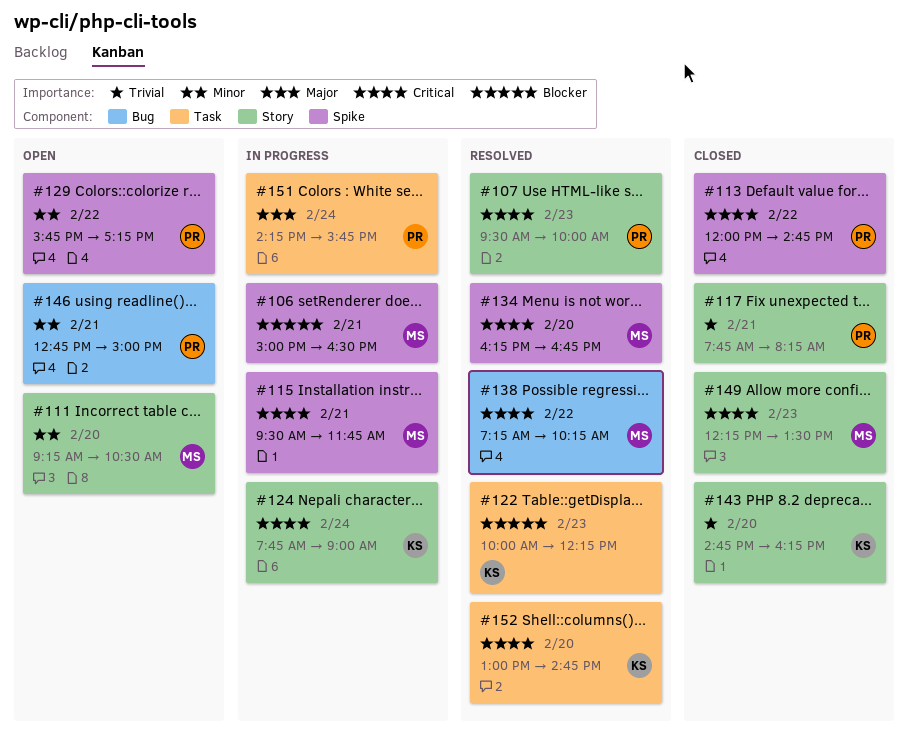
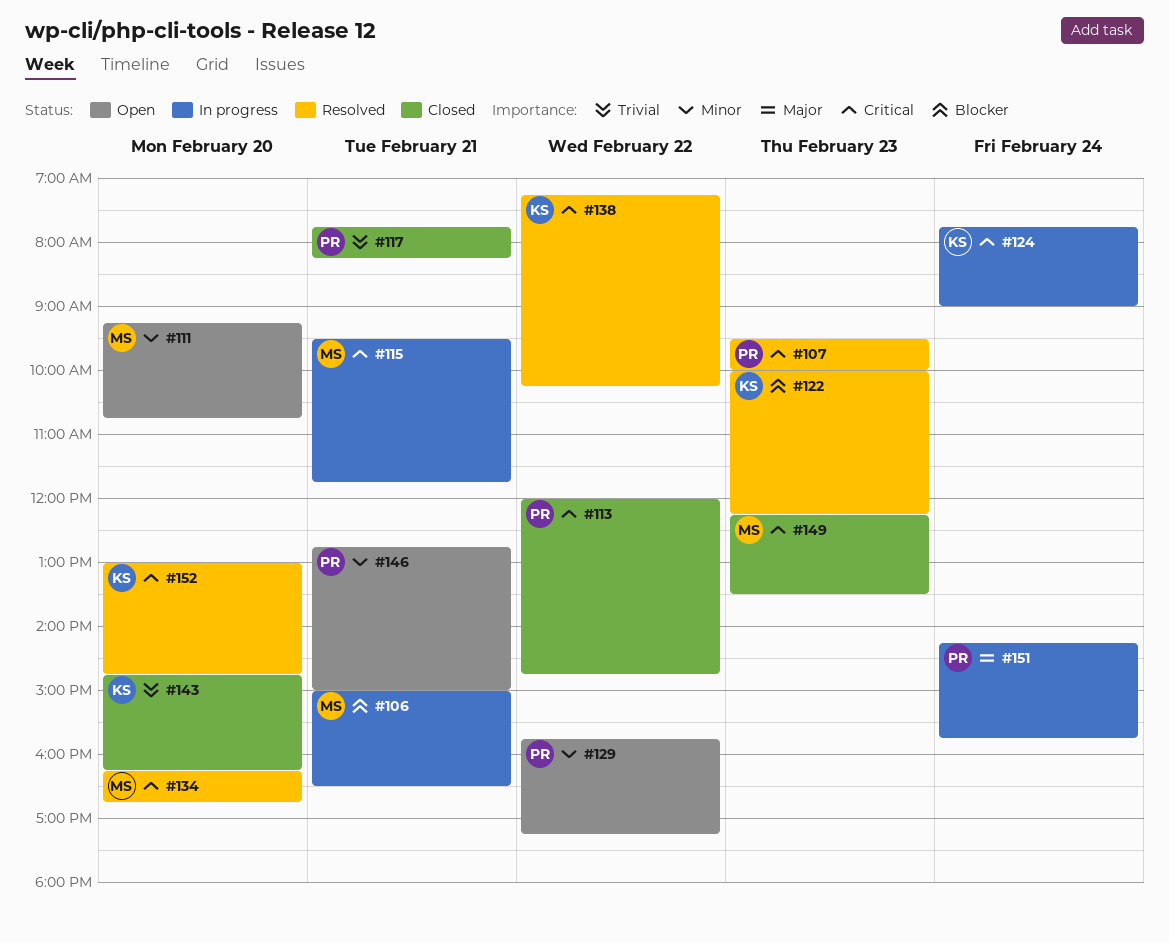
#111, ends: 10:30 -> 10:45
#138, owner: MS -> KS

